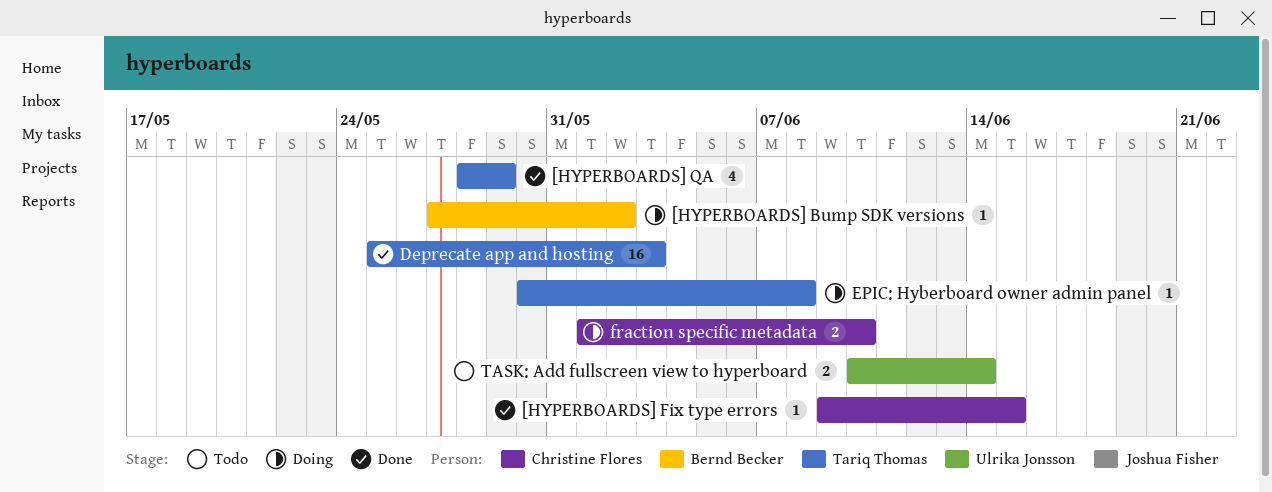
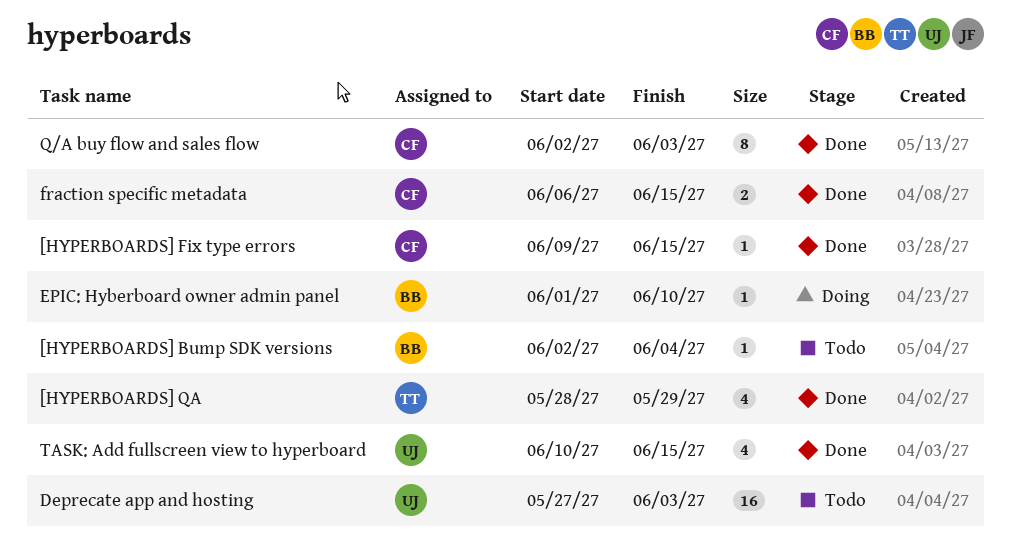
[HYPERBOARDS] Bump SDK versions, status: Doing -> Todo
[HYPERBOARDS] Bump SDK versions, start: May 27 -> Jun 2
[HYPERBOARDS] Bump SDK versions, due: Jun 2 -> Jun 4
Deprecate app and hosting, status: Done -> Todo
Deprecate app and hosting, owner: Tariq Thomas -> Ulrika Jonsson
Deprecate app and hosting, start: May 25 -> May 27
EPIC: Hyberboard owner admin panel, owner: Tariq Thomas -> Bernd Becker
EPIC: Hyberboard owner admin panel, start: May 30 -> Jun 1
EPIC: Hyberboard owner admin panel, due: Jun 8 -> Jun 10
fraction specific metadata, status: Doing -> Done
fraction specific metadata, start: Jun 1 -> Jun 6
fraction specific metadata, due: Jun 10 -> Jun 15
Q/A buy flow and sales flow: none -> present
TASK: Add fullscreen view to hyperboard, status: Todo -> Done
TASK: Add fullscreen view to hyperboard, estimate: 2 -> 4
TASK: Add fullscreen view to hyperboard, due: Jun 14 -> Jun 15

